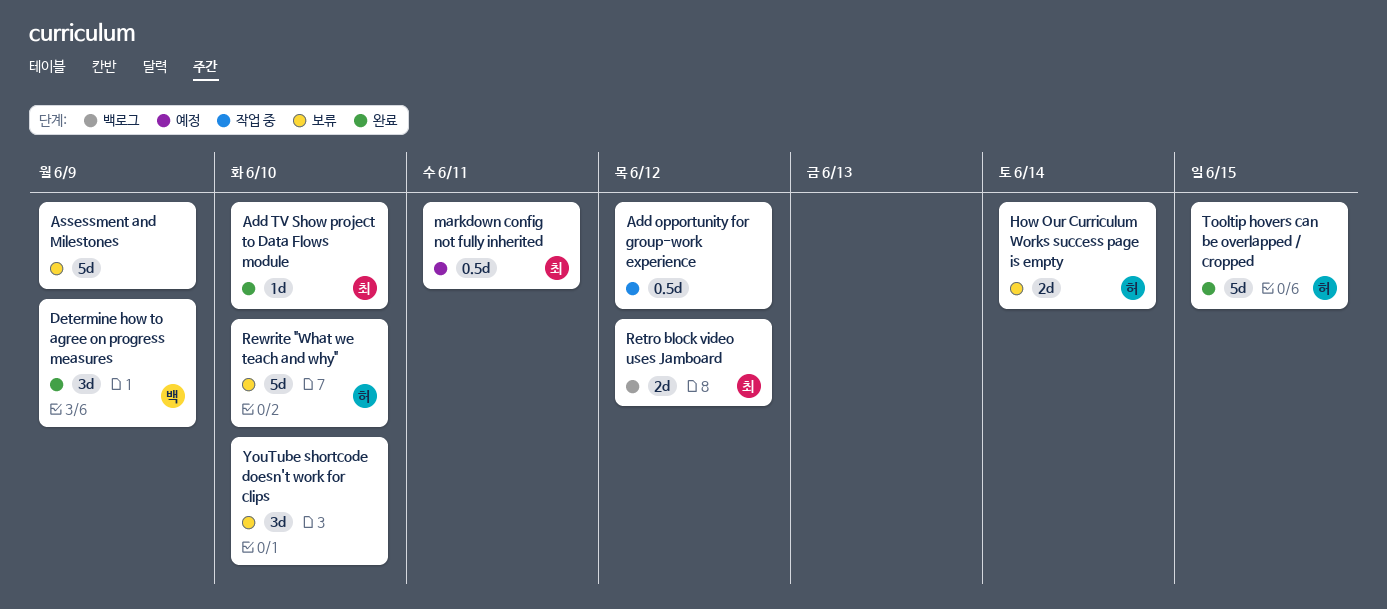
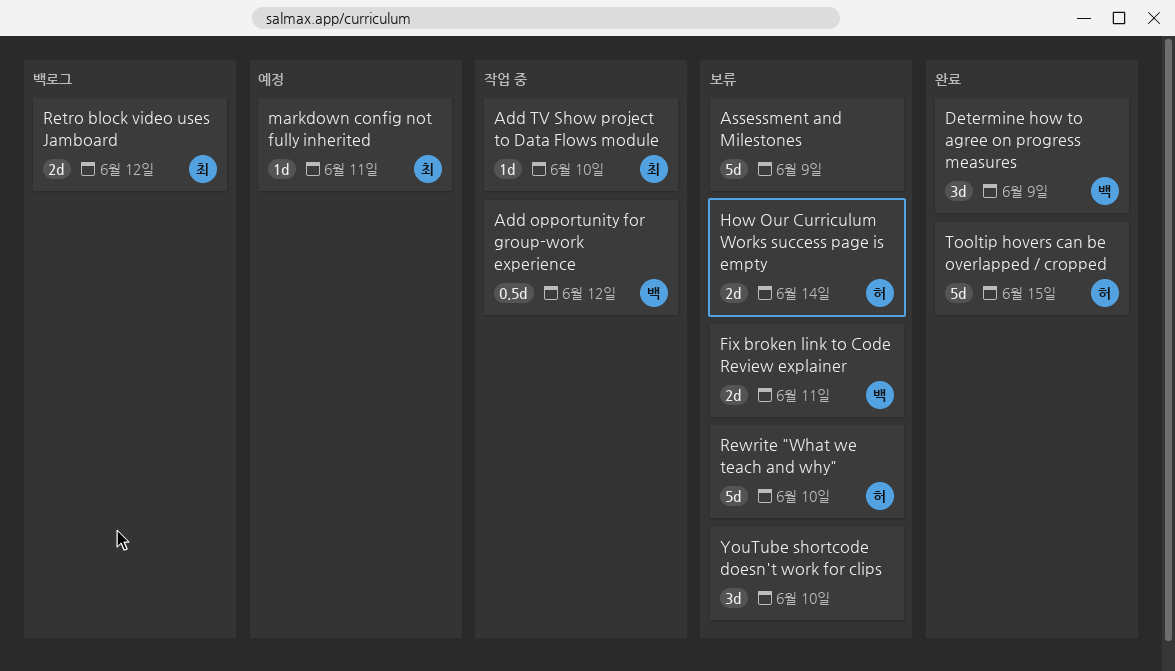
Add opportunity for group-work experience, owner: none -> 백
Add TV Show project to Data Flows module, status: 완료 -> 작업 중
Fix broken link to Code Review explainer: none -> present
markdown config not fully inherited, estimate: 0.5d -> 1d

